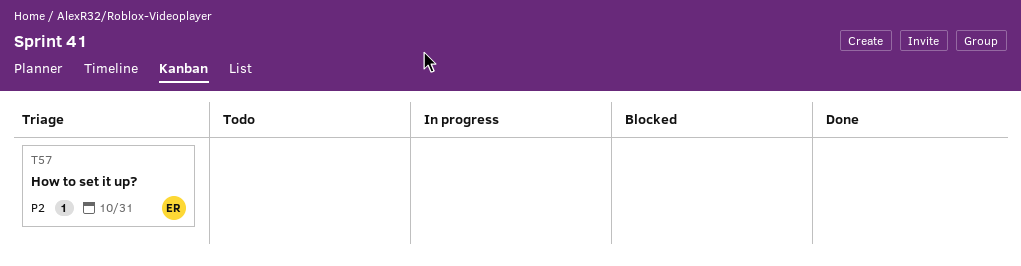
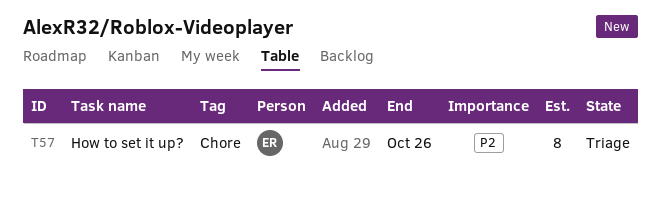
T57, estimate: 1 -> 8
T57, due: Oct 31 -> Oct 26

